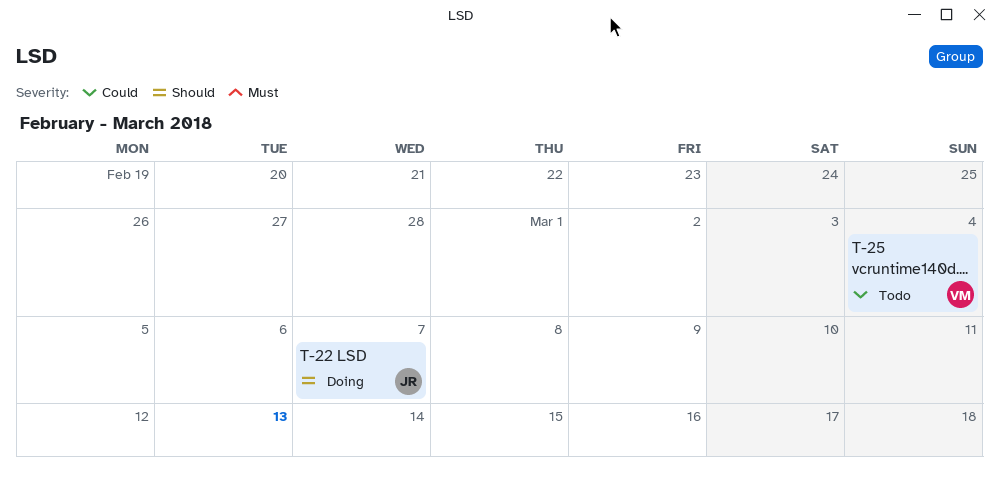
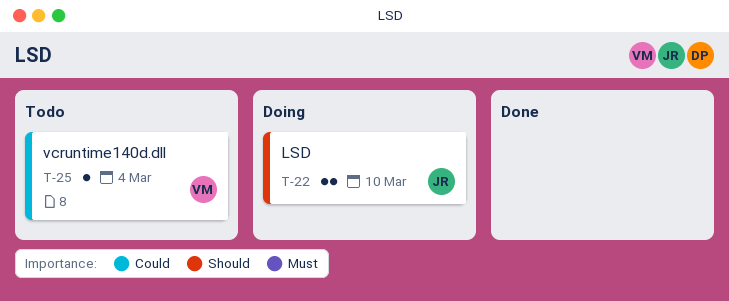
T-22, due: Mar 7 -> Mar 10

